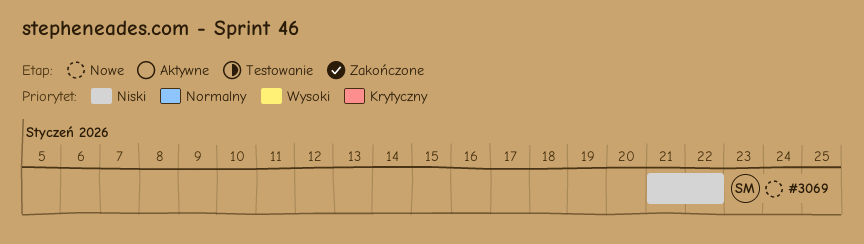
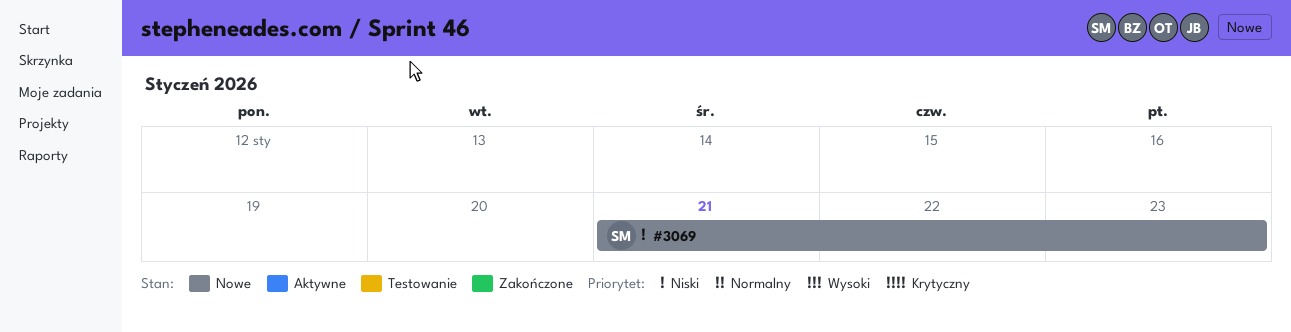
#3069, due: Jan 22 -> Jan 23

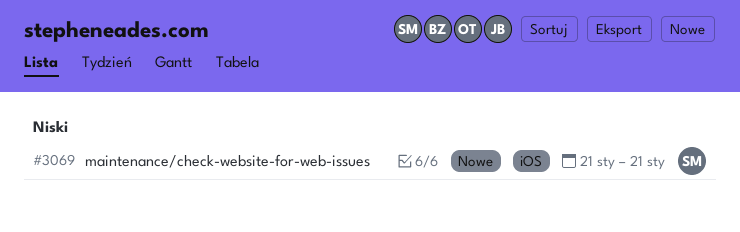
#3069, due: Jan 23 -> Jan 21

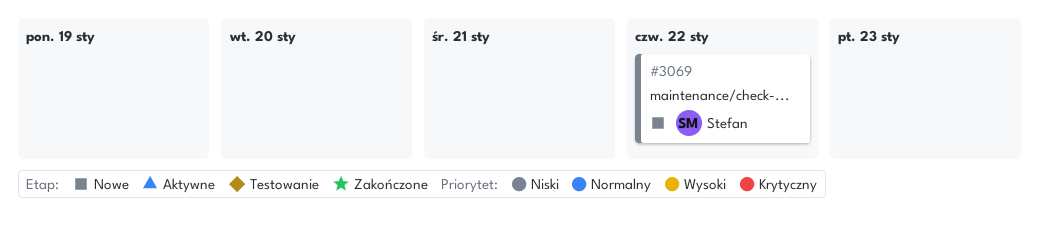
#3069, due: Jan 21 -> Jan 22

